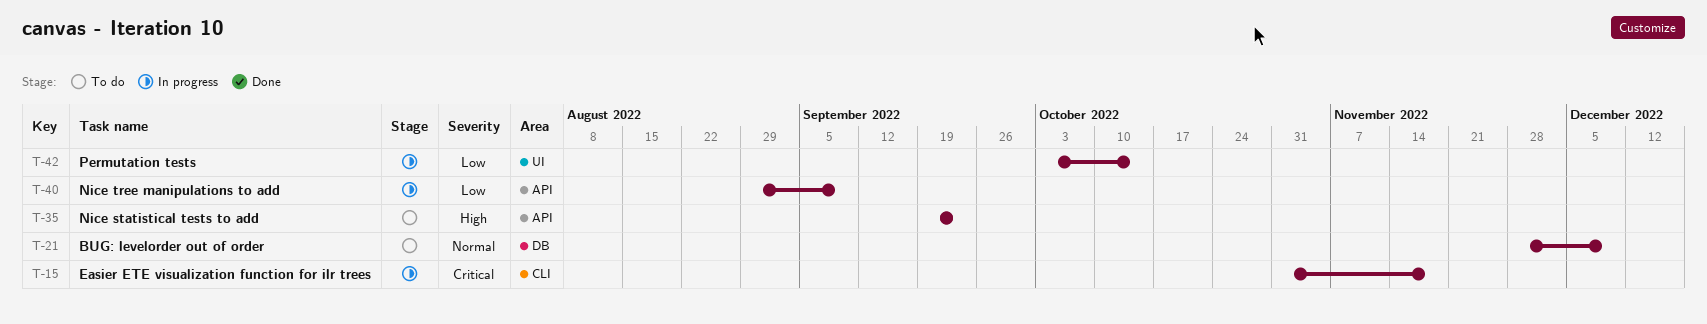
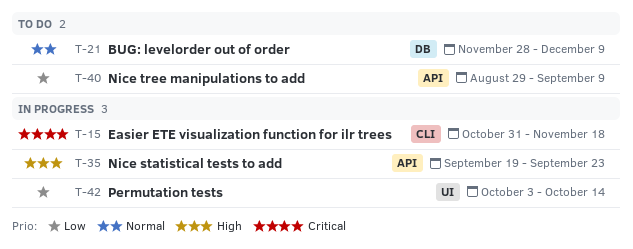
T-35, status: To do -> In progress
T-40, status: In progress -> To do

